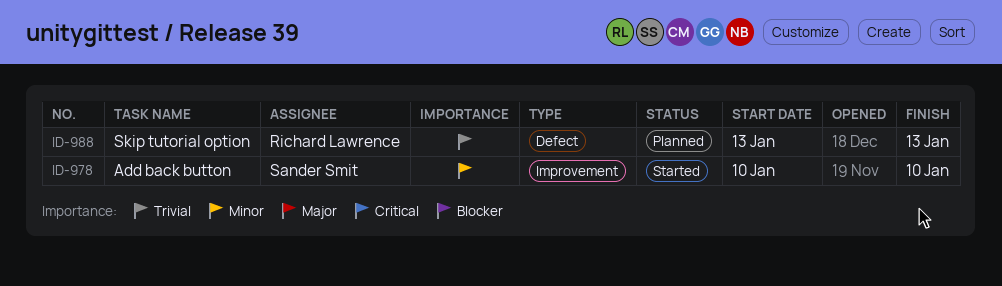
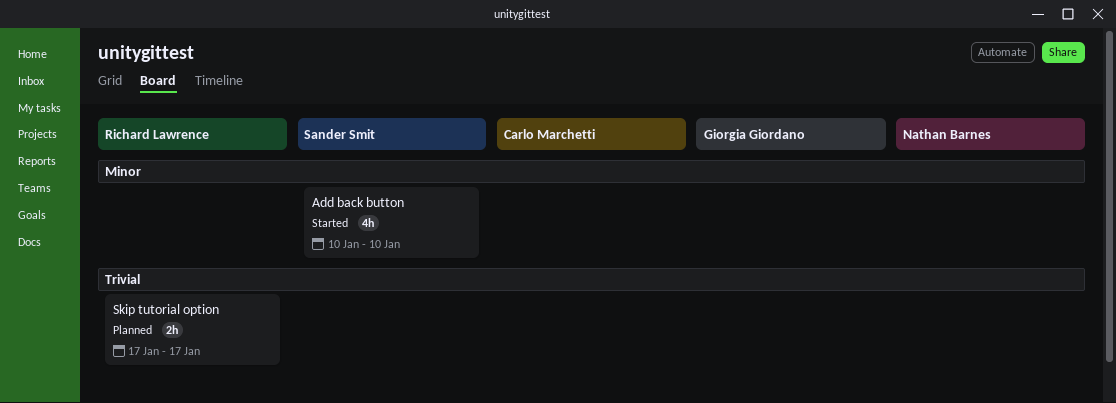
Skip tutorial option, start: Jan 13 -> Jan 17
Skip tutorial option, due: Jan 13 -> Jan 17

